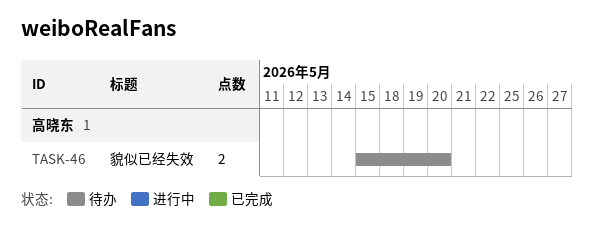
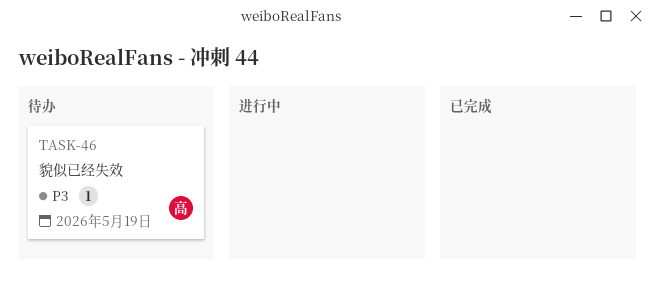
TASK-46, estimate: 2 -> 1
TASK-46, due: May 20 -> May 19

